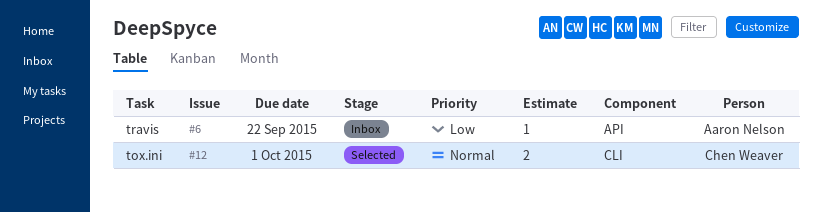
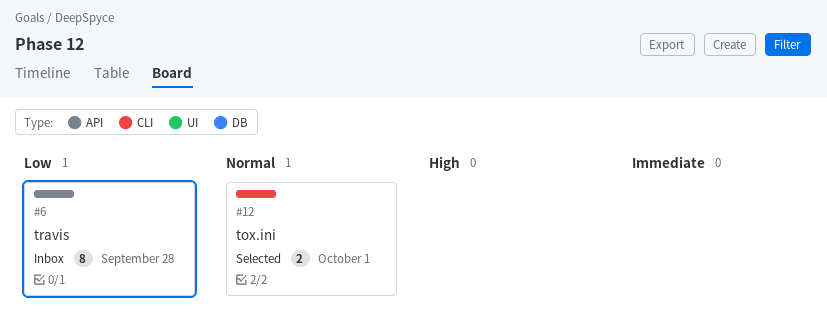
#6, estimate: 1 -> 8
#6, due: Sep 22 -> Sep 28

